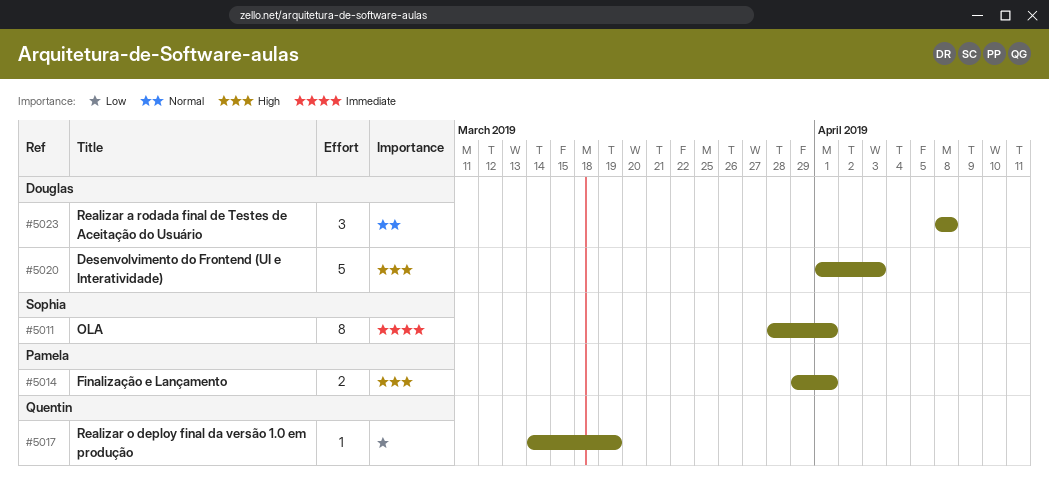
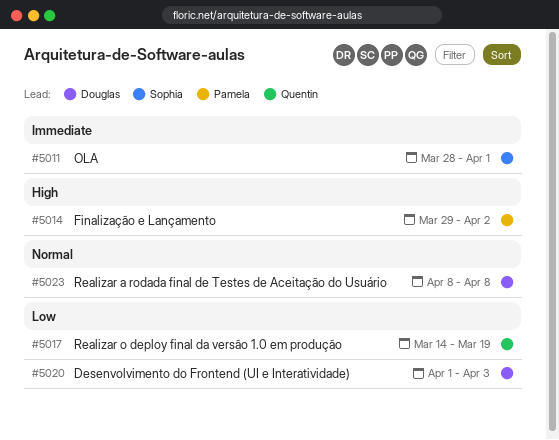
#5014, due: Apr 1 -> Apr 2
#5020, priority: High -> Low

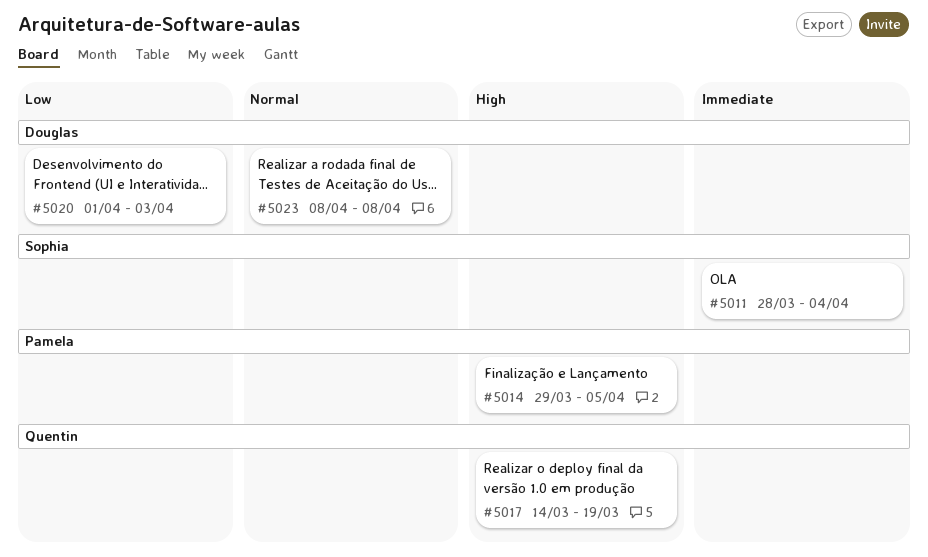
#5011, due: Apr 1 -> Apr 4
#5014, due: Apr 2 -> Apr 5
#5017, priority: Low -> High

